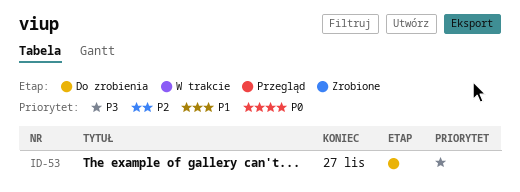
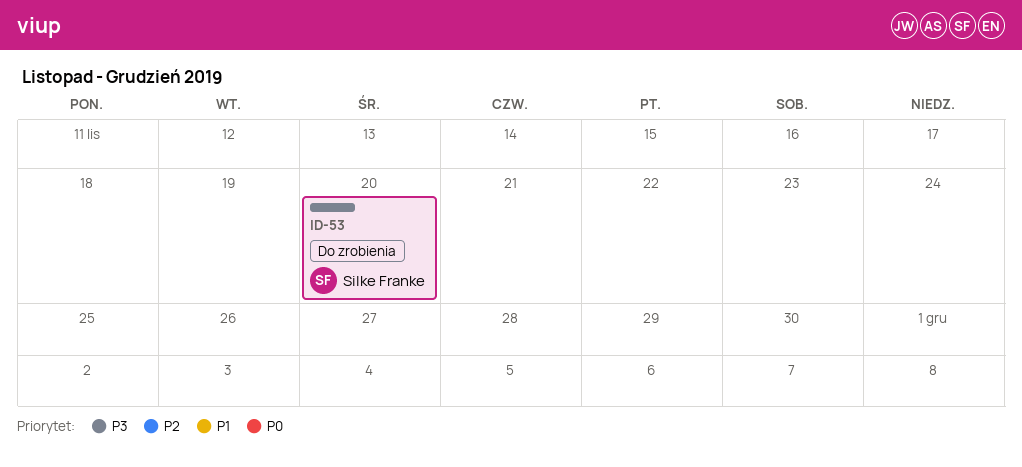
ID-53, due: Nov 27 -> Nov 20

